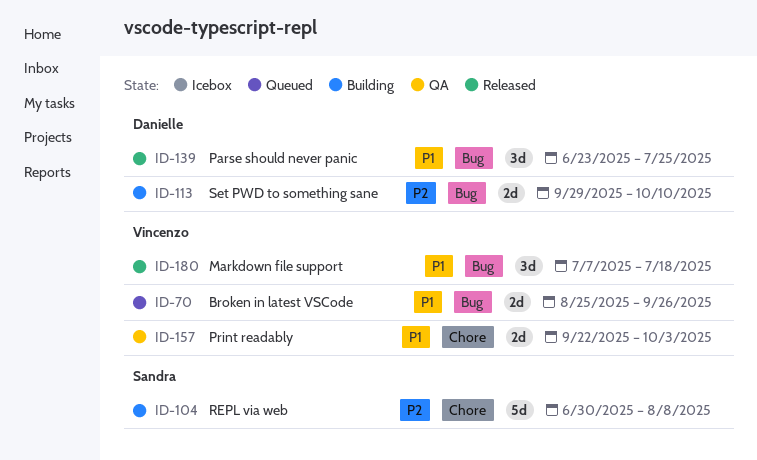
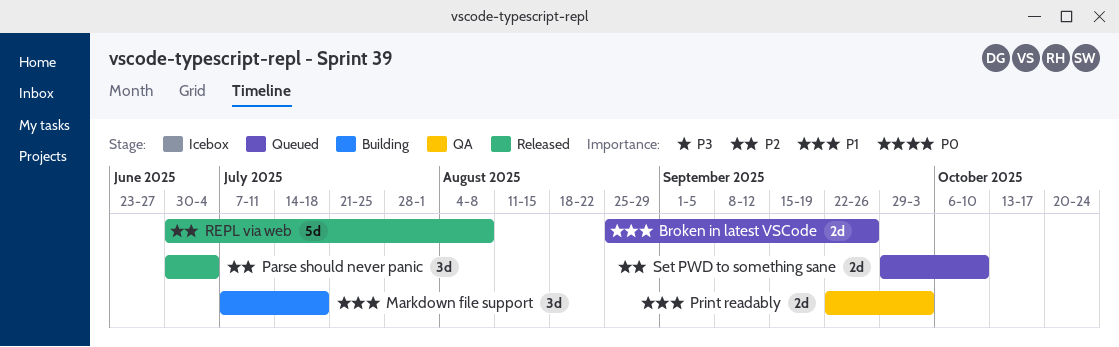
Markdown file support, status: Released -> Building
Parse should never panic, priority: P1 -> P2
Parse should never panic, start: Jun 23 -> Jun 30
Parse should never panic, due: Jul 25 -> Jul 4
REPL via web, status: Building -> Released
Set PWD to something sane, status: Building -> Queued

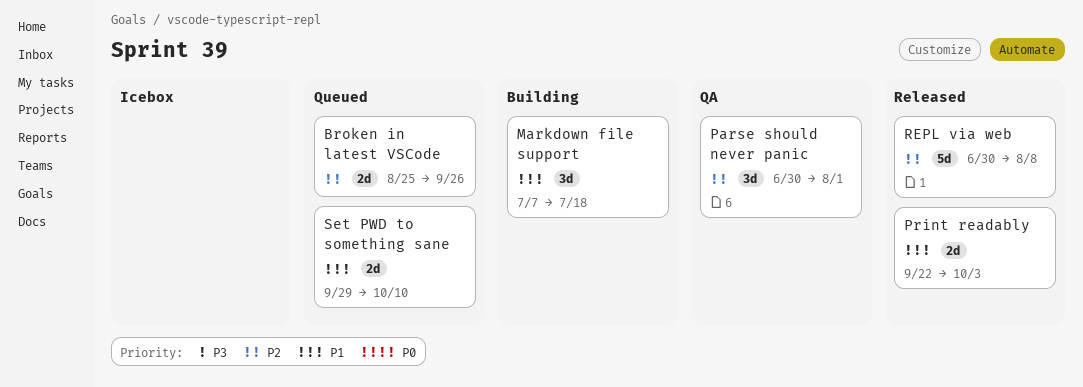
Broken in latest VSCode, priority: P1 -> P2
Parse should never panic, status: Released -> QA
Parse should never panic, due: Jul 4 -> Aug 1
Print readably, status: QA -> Released
Set PWD to something sane, priority: P2 -> P1

